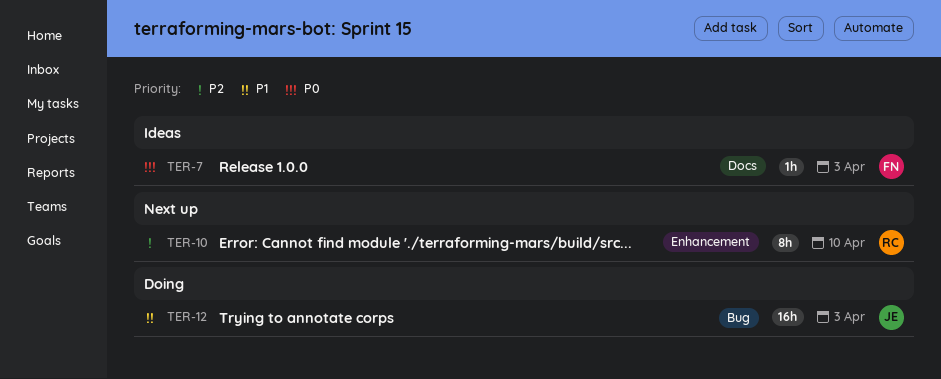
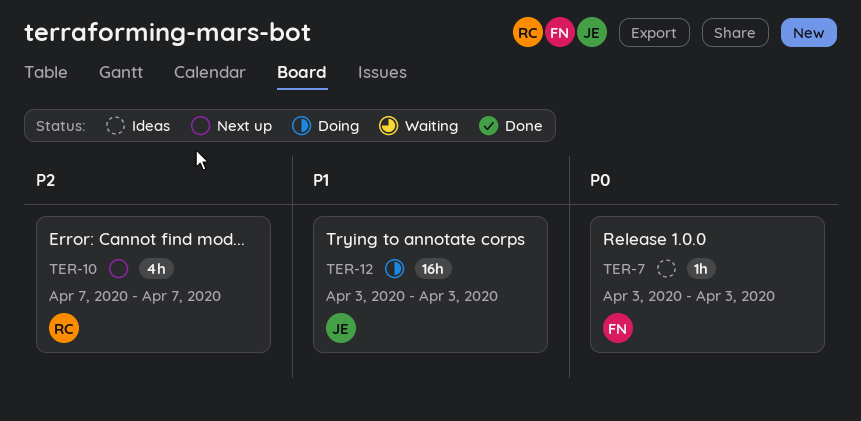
TER-10, estimate: 8h -> 4h
TER-10, due: Apr 10 -> Apr 7

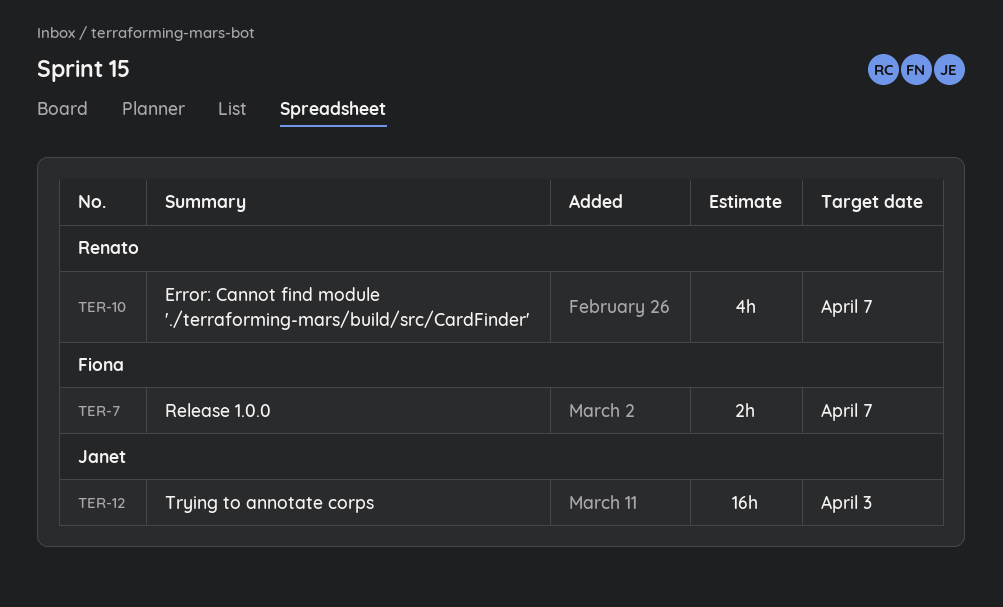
TER-7, estimate: 1h -> 2h
TER-7, due: Apr 3 -> Apr 7

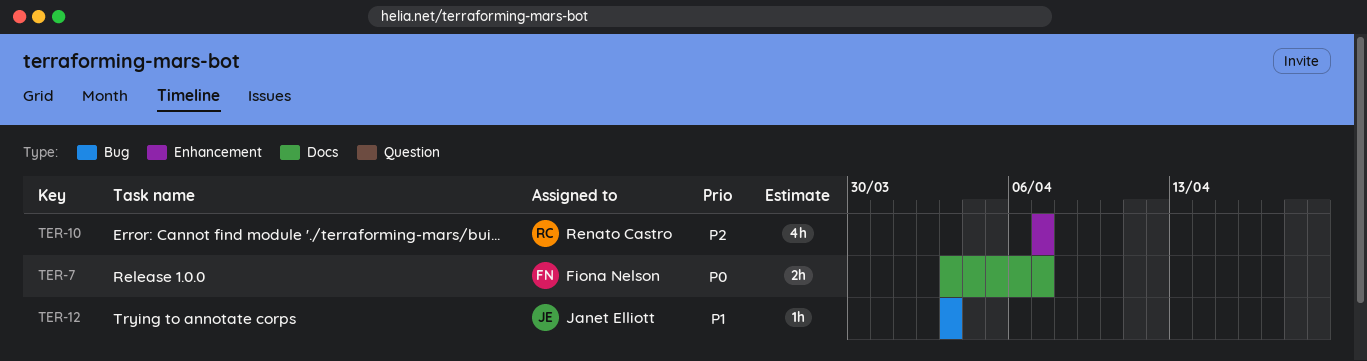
TER-12, estimate: 16h -> 1h

